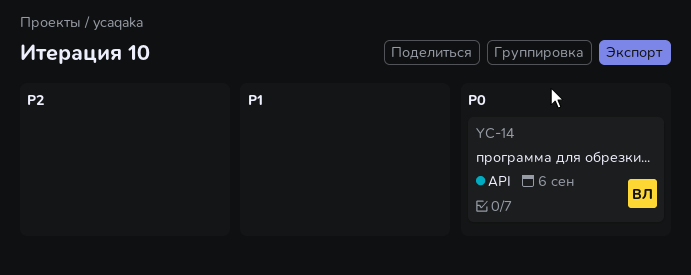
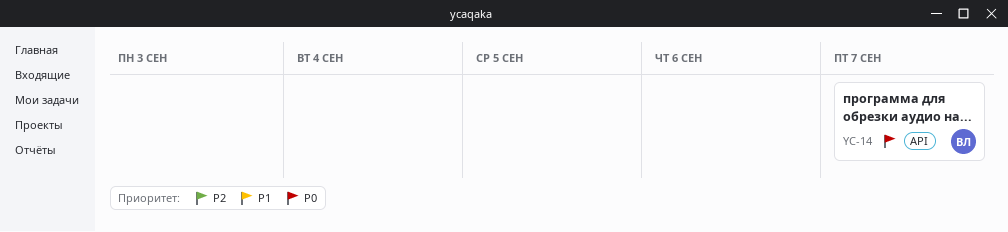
YC-14, due: Sep 6 -> Sep 7

